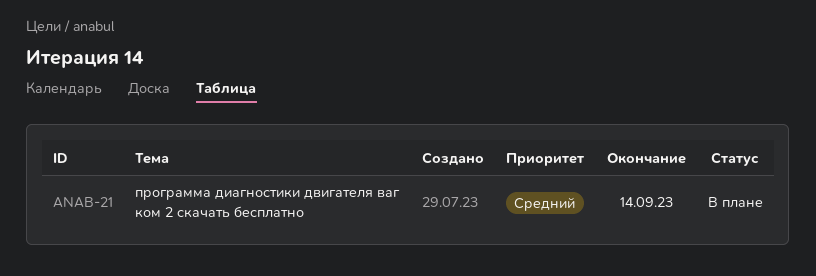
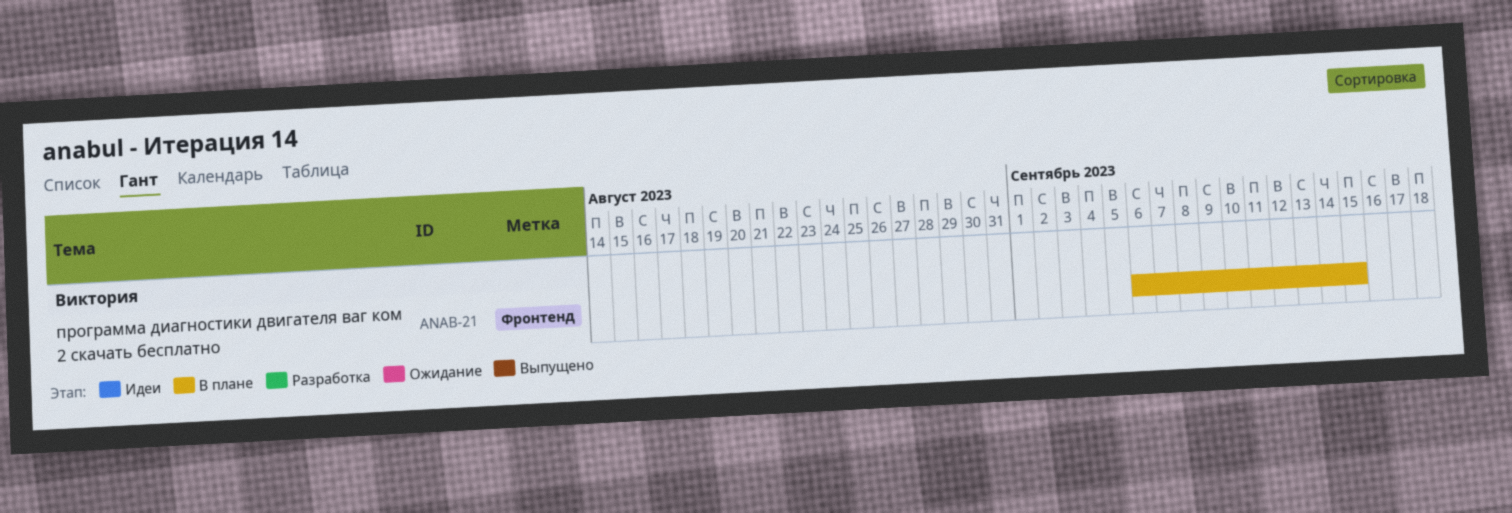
ANAB-21, due: Sep 14 -> Sep 15

